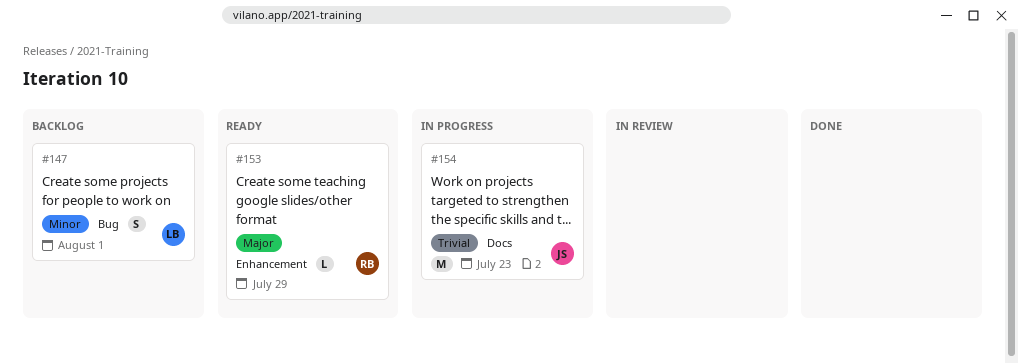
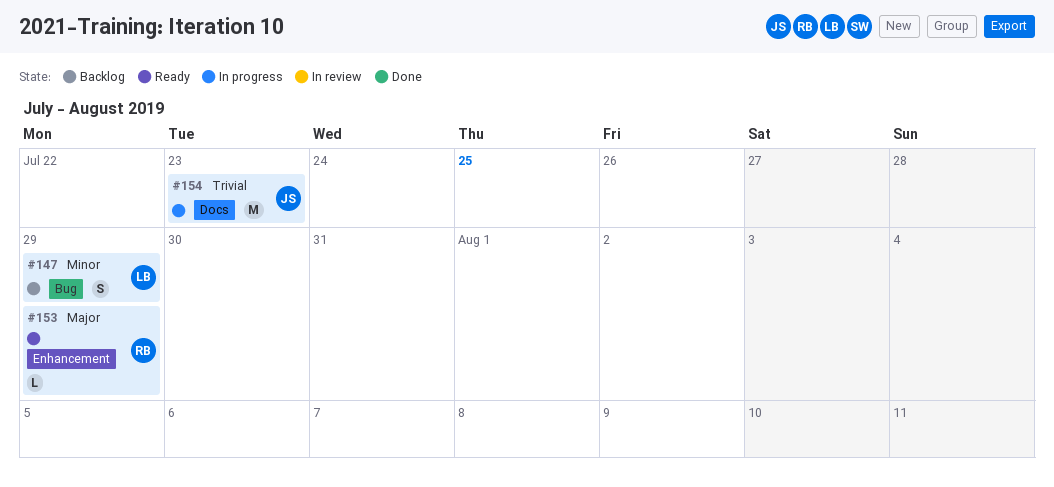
#147, due: Aug 1 -> Jul 29

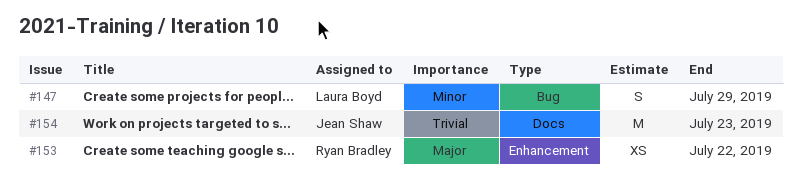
#153, estimate: L -> XS
#153, due: Jul 29 -> Jul 22

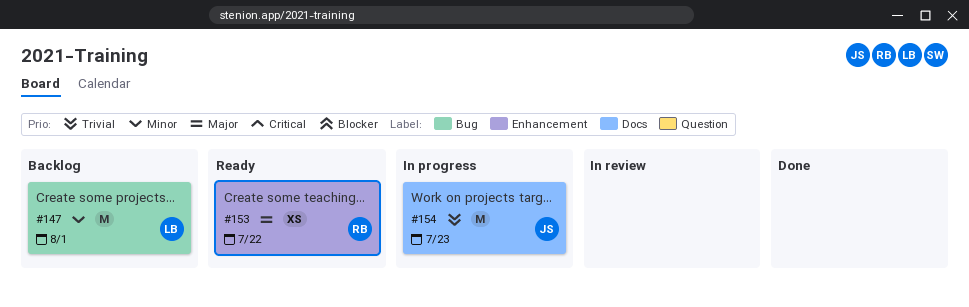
#147, estimate: S -> M
#147, due: Jul 29 -> Aug 1

